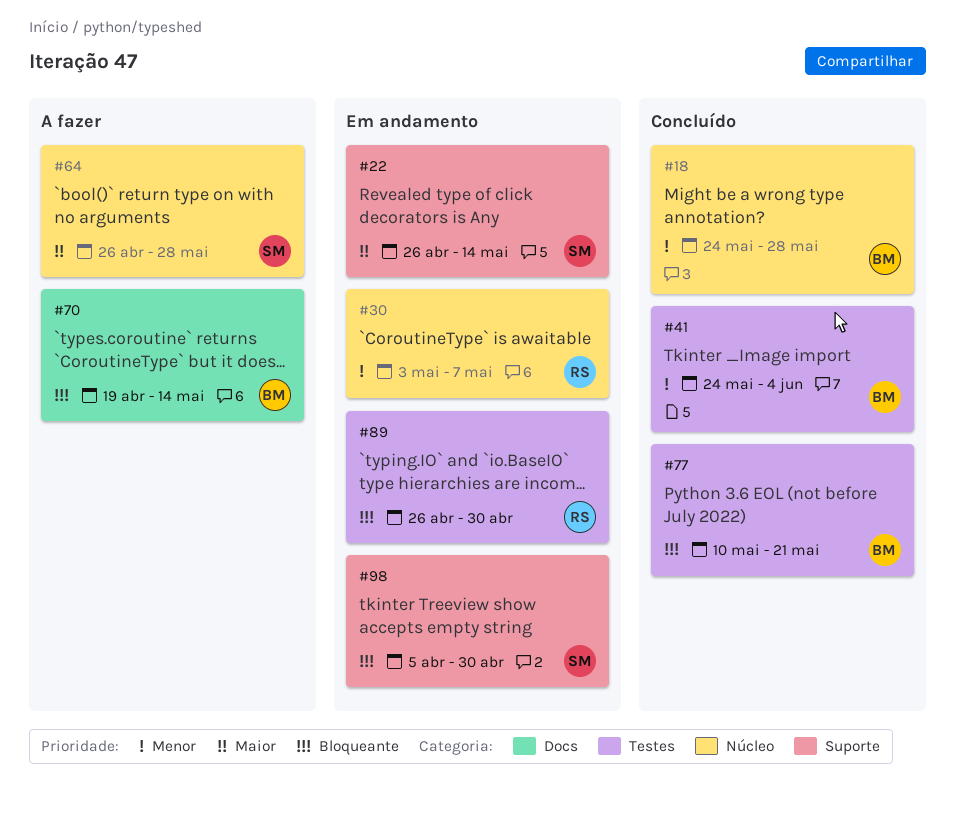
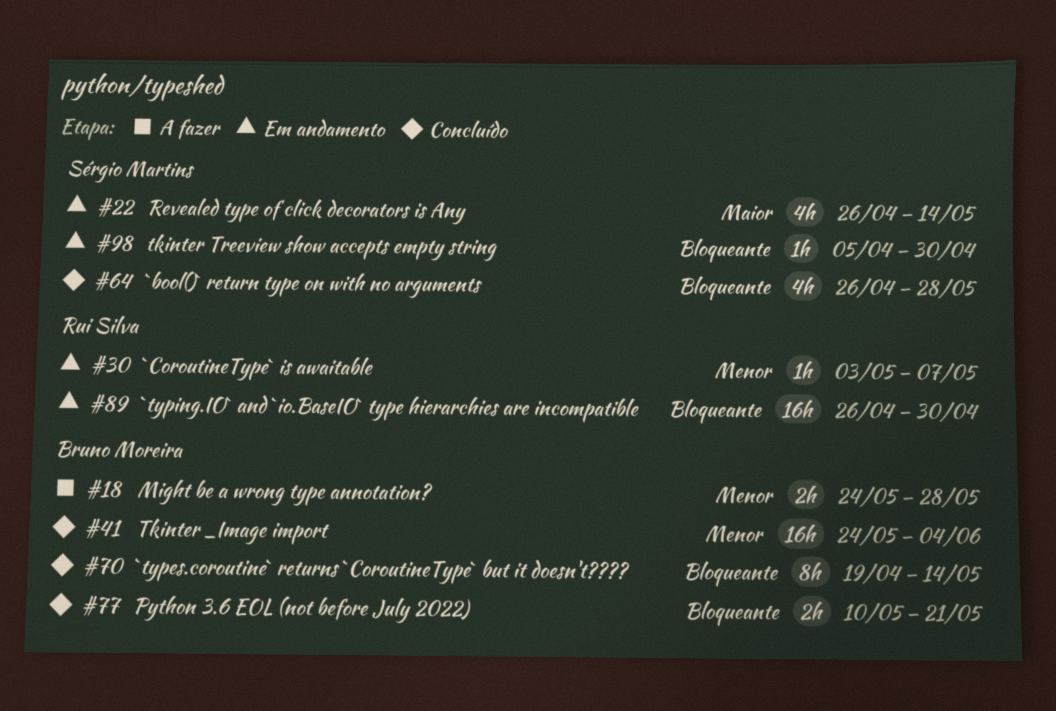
#18, status: Concluído -> A fazer
#64, status: A fazer -> Concluído
#64, priority: Maior -> Bloqueante
#70, status: A fazer -> Concluído

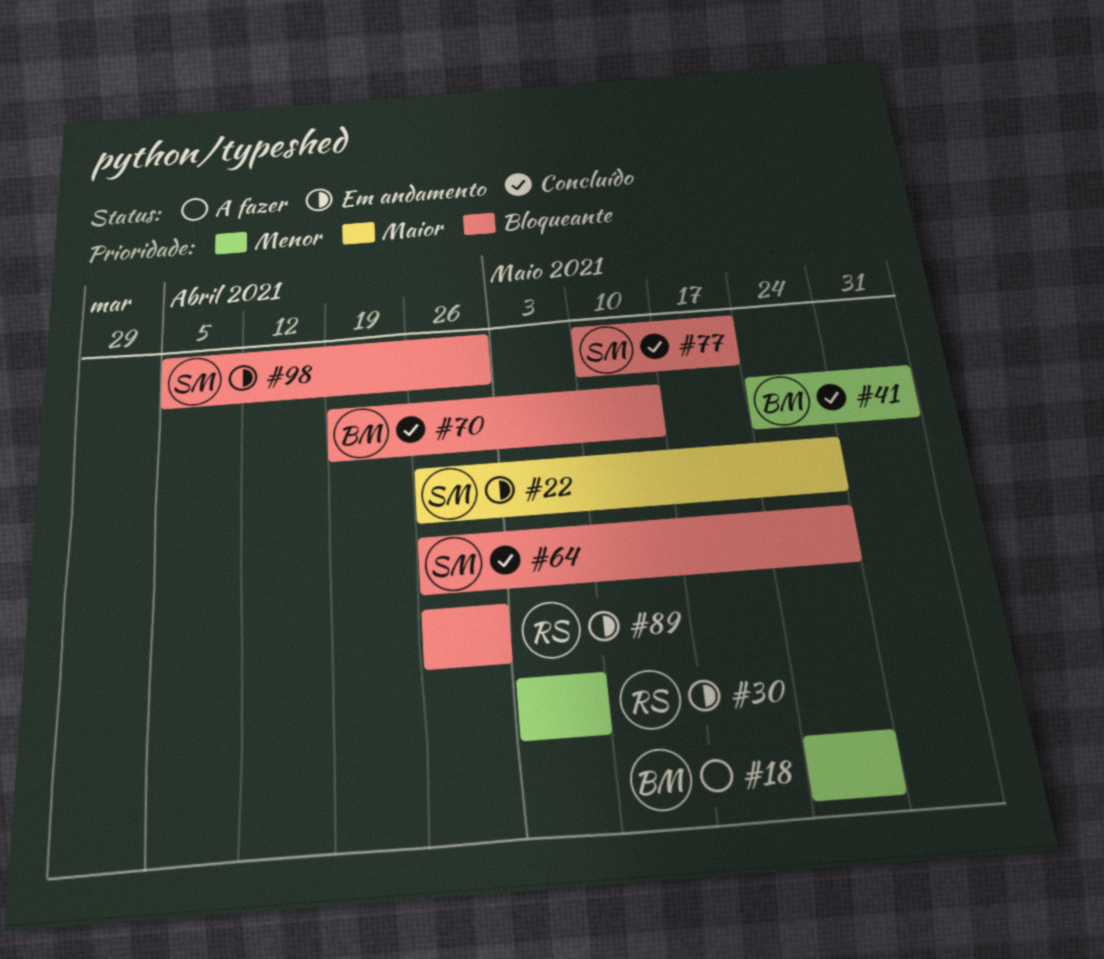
#22, due: May 14 -> May 28
#77, owner: Bruno Moreira -> Sérgio Martins

